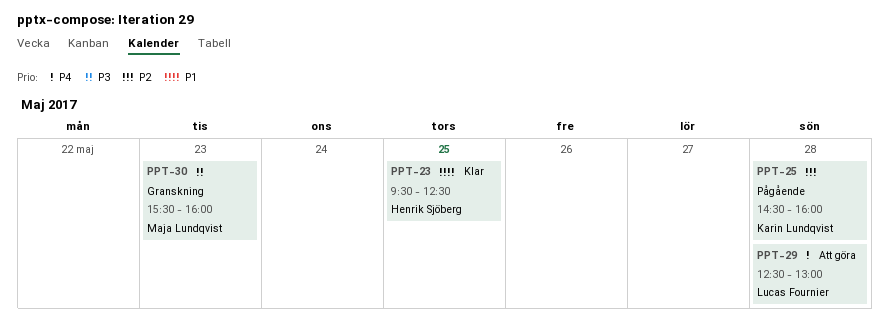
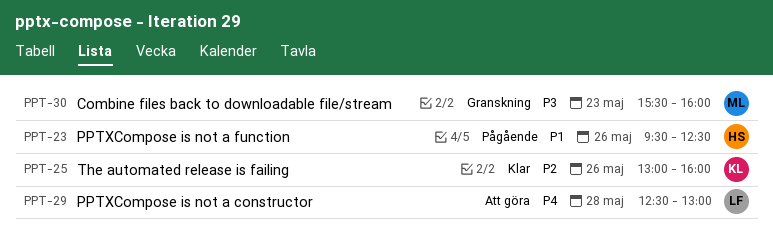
PPT-23, status: Klar -> Pågående
PPT-23, day: May 25 -> May 26
PPT-25, status: Pågående -> Klar
PPT-25, day: May 28 -> May 26
PPT-25, begins: 14:30 -> 13:00

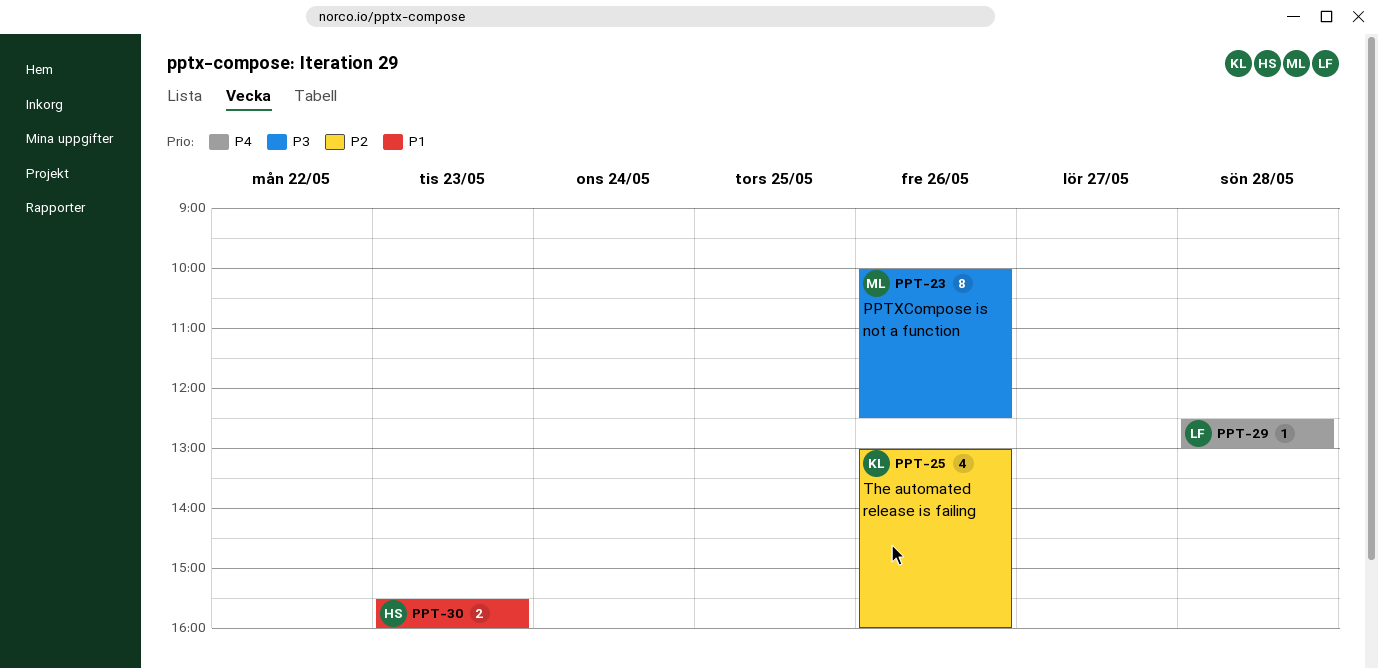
PPT-23, owner: HS -> ML
PPT-23, priority: P1 -> P3
PPT-23, begins: 09:30 -> 10:00
PPT-30, owner: ML -> HS
PPT-30, priority: P3 -> P1

